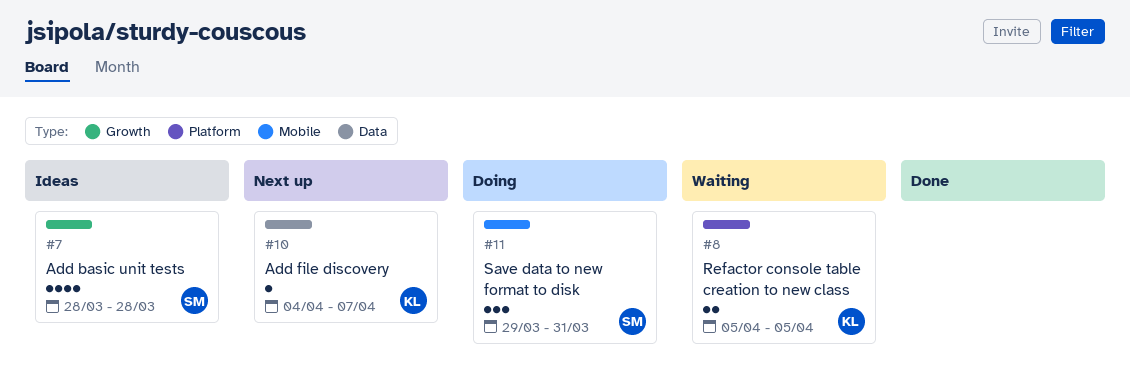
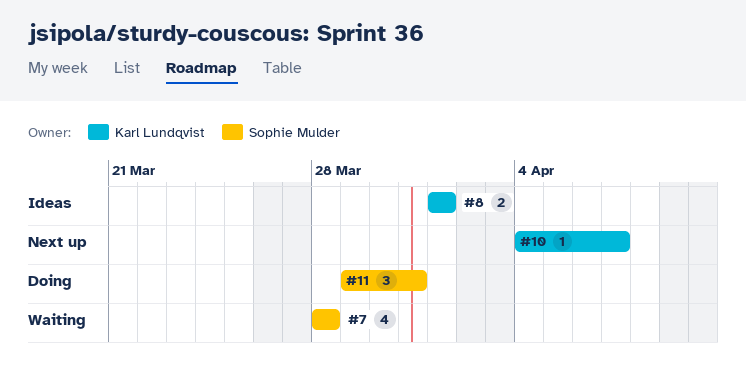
#7, status: Ideas -> Waiting
#8, status: Waiting -> Ideas
#8, start: Apr 5 -> Apr 1
#8, due: Apr 5 -> Apr 1

